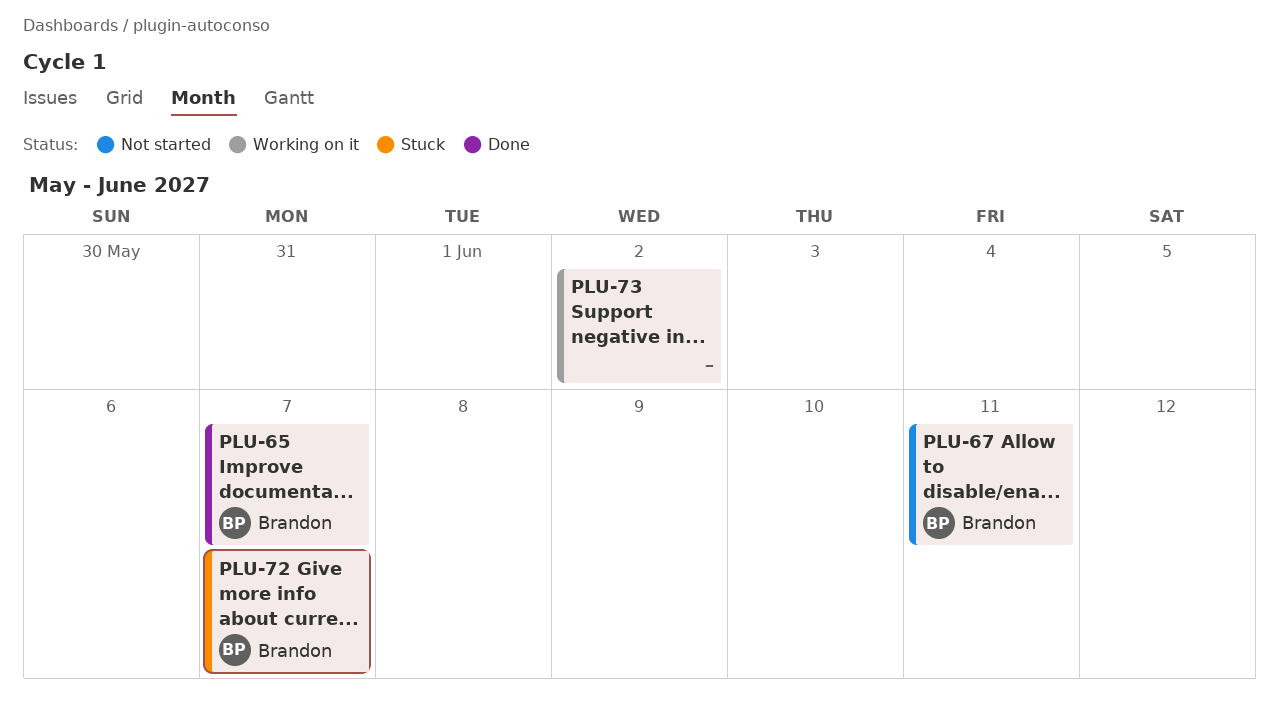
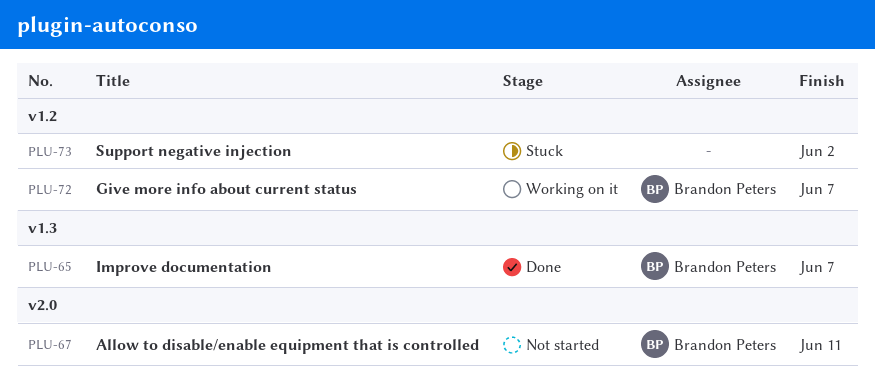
PLU-72, status: Stuck -> Working on it
PLU-73, status: Working on it -> Stuck

